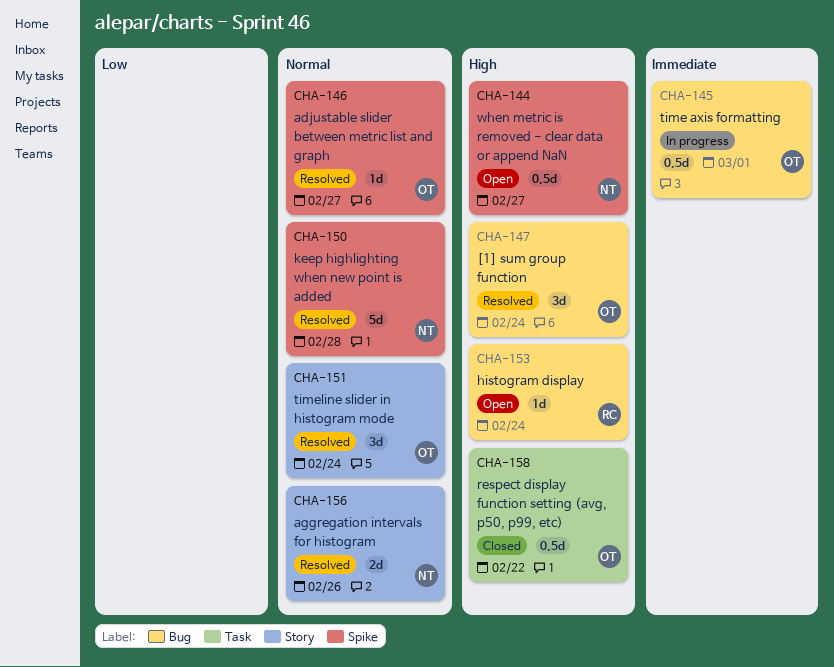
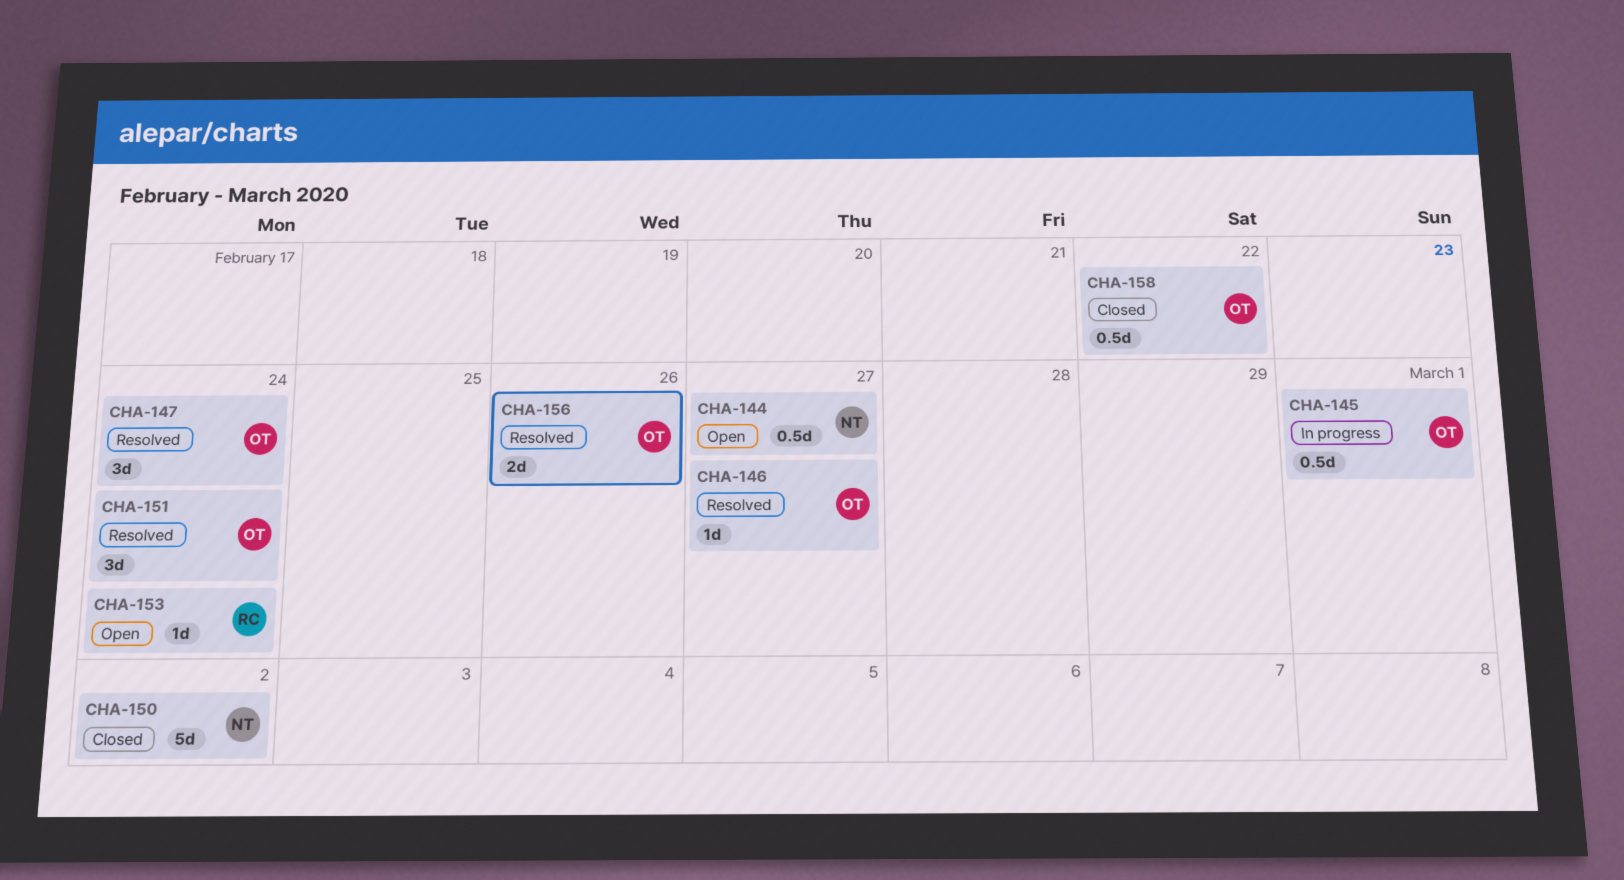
CHA-150, status: Resolved -> Closed
CHA-150, due: Feb 28 -> Mar 2
CHA-156, owner: NT -> OT

